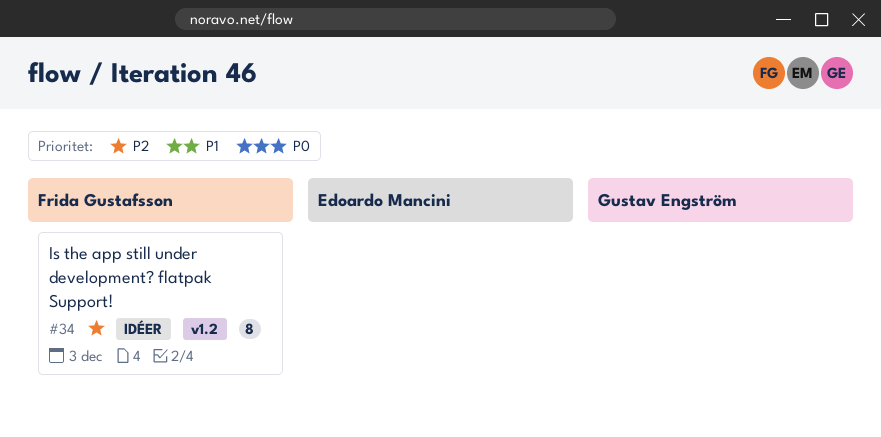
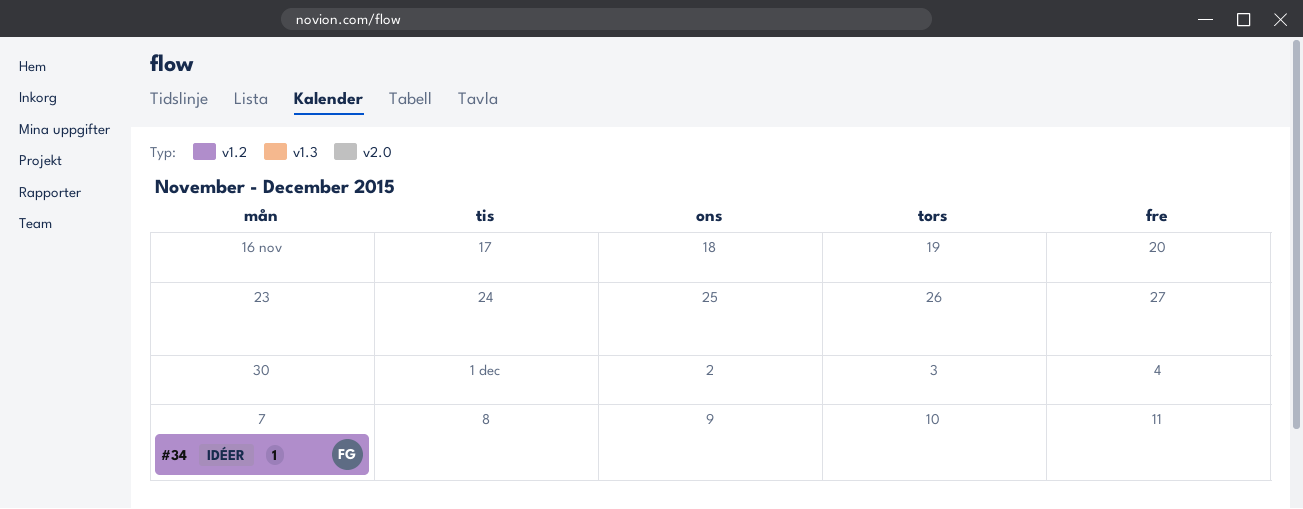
#34, estimate: 8 -> 1
#34, due: Dec 3 -> Dec 7

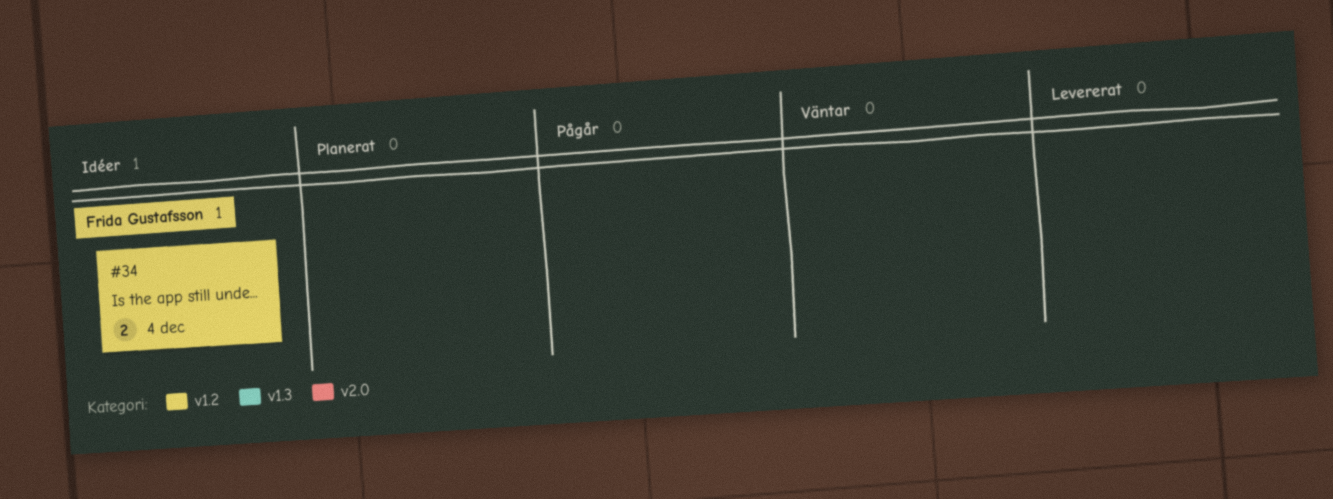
#34, estimate: 1 -> 2
#34, due: Dec 7 -> Dec 4

